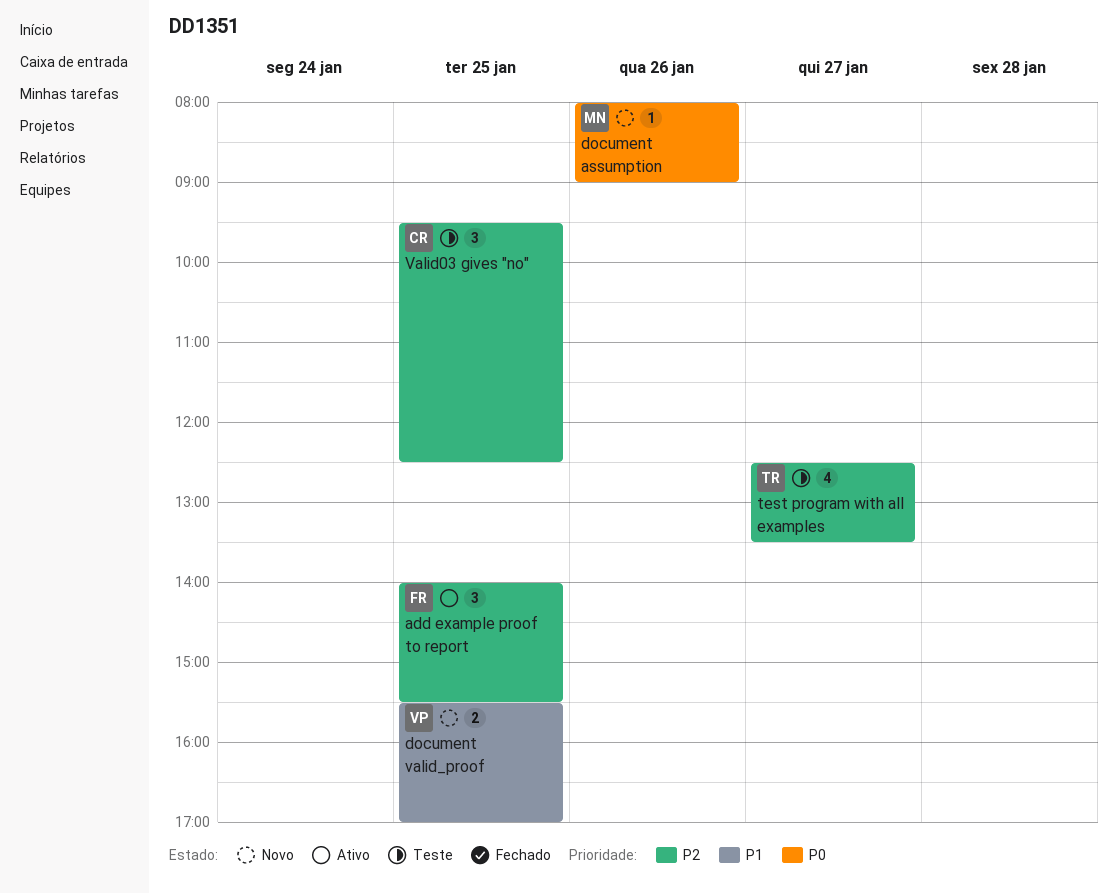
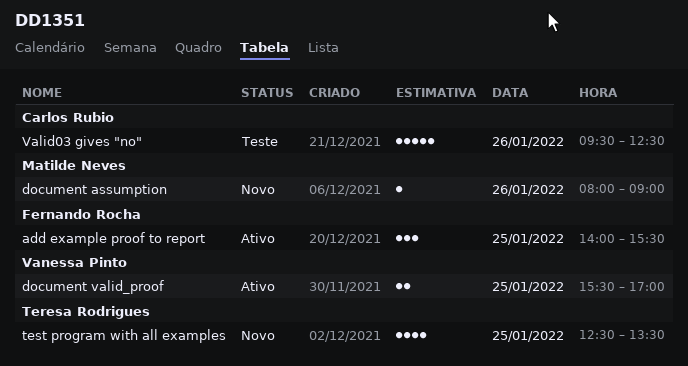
document valid_proof, status: Novo -> Ativo
test program with all examples, status: Teste -> Novo
test program with all examples, day: Jan 27 -> Jan 25
Valid03 gives "no", estimate: 3 -> 5
Valid03 gives "no", day: Jan 25 -> Jan 26

